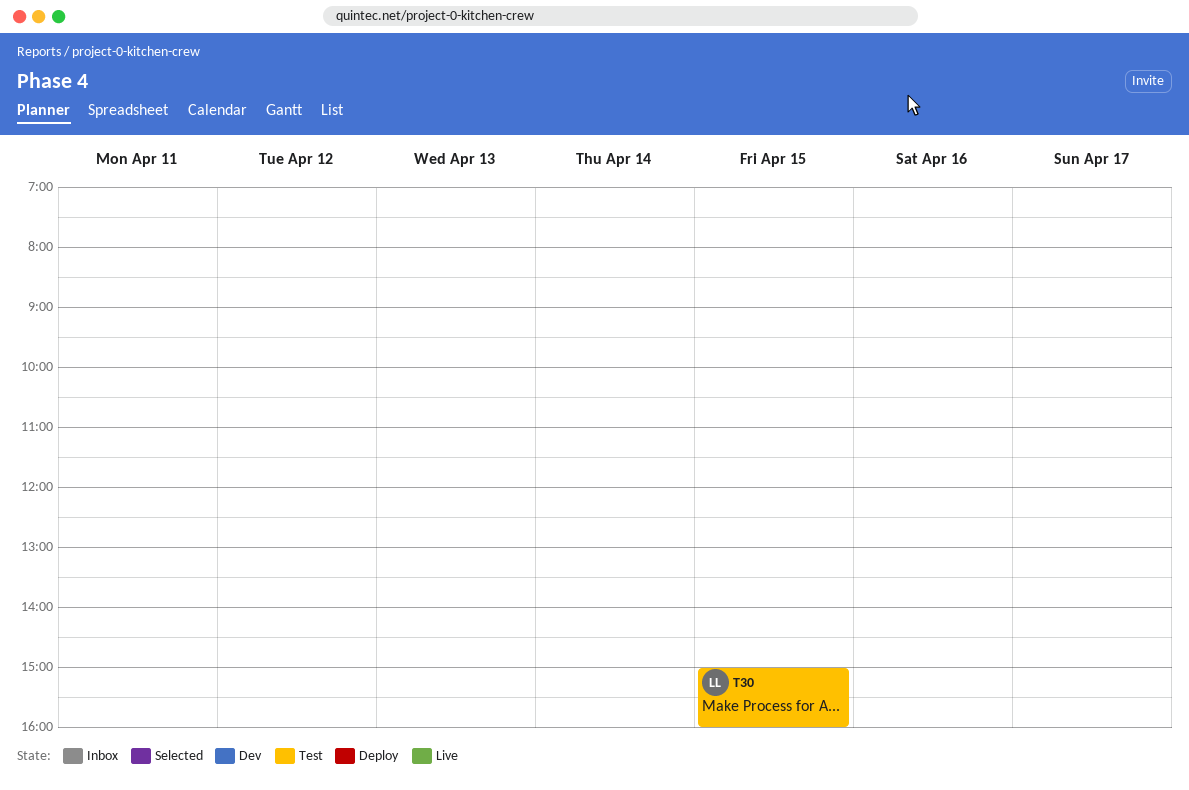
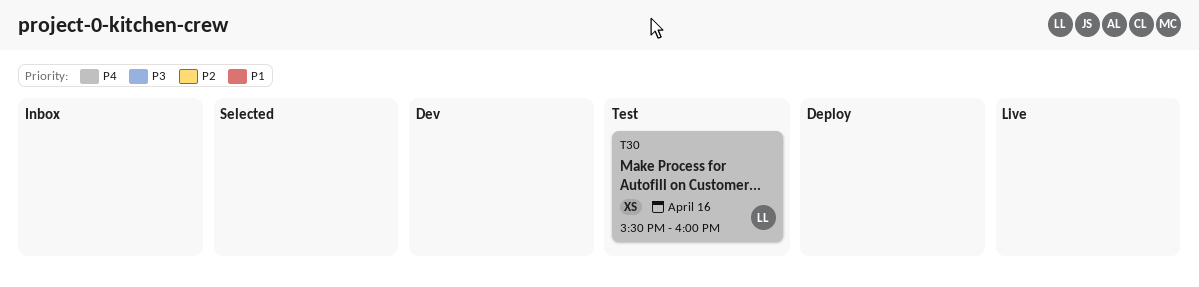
T30, day: Apr 15 -> Apr 16
T30, begins: 15:00 -> 15:30

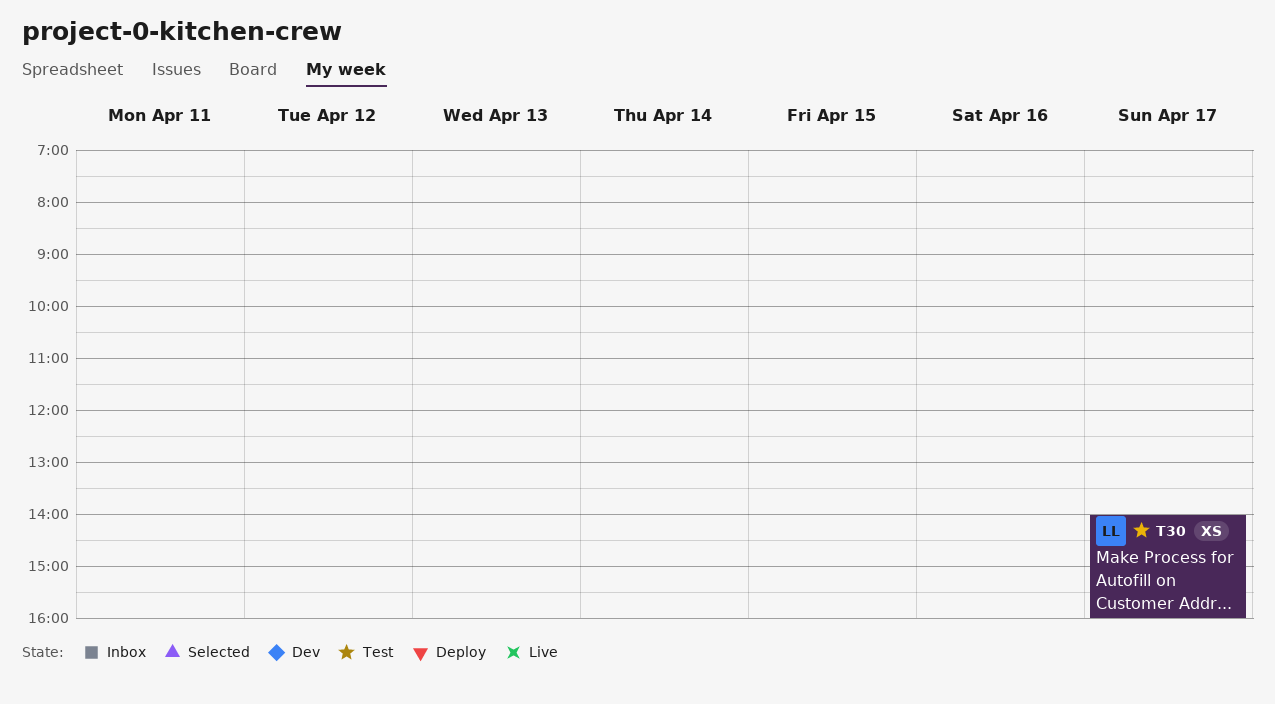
T30, day: Apr 16 -> Apr 17
T30, begins: 15:30 -> 14:00

